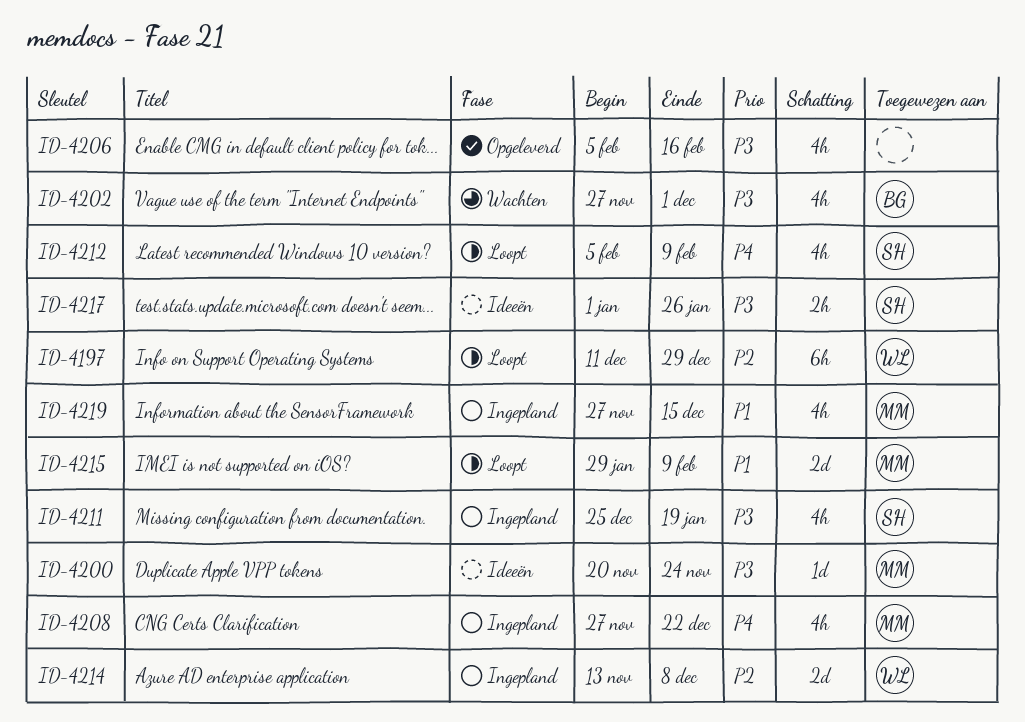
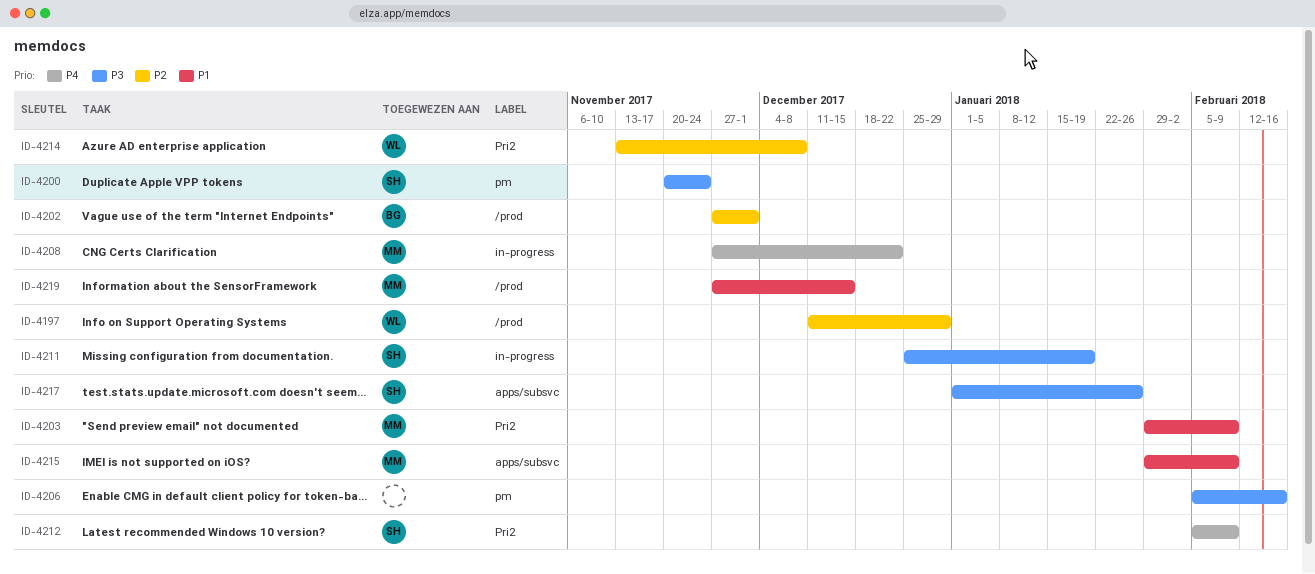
ID-4200, owner: MM -> SH
ID-4202, priority: P3 -> P2
ID-4203: none -> present

